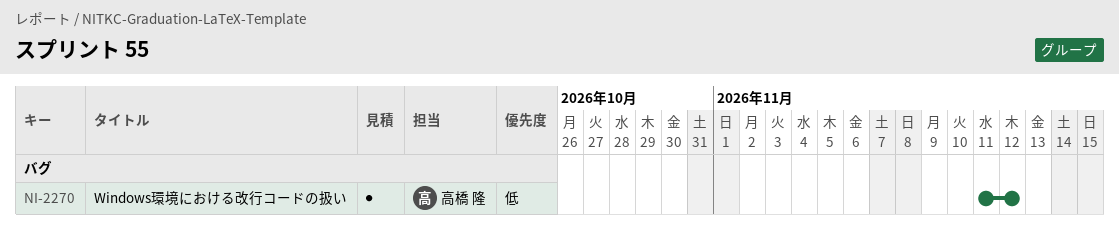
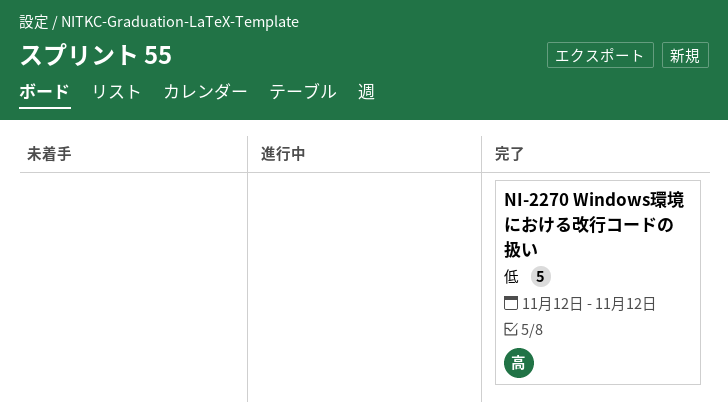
NI-2270, estimate: 1 -> 5
NI-2270, start: Nov 11 -> Nov 12

